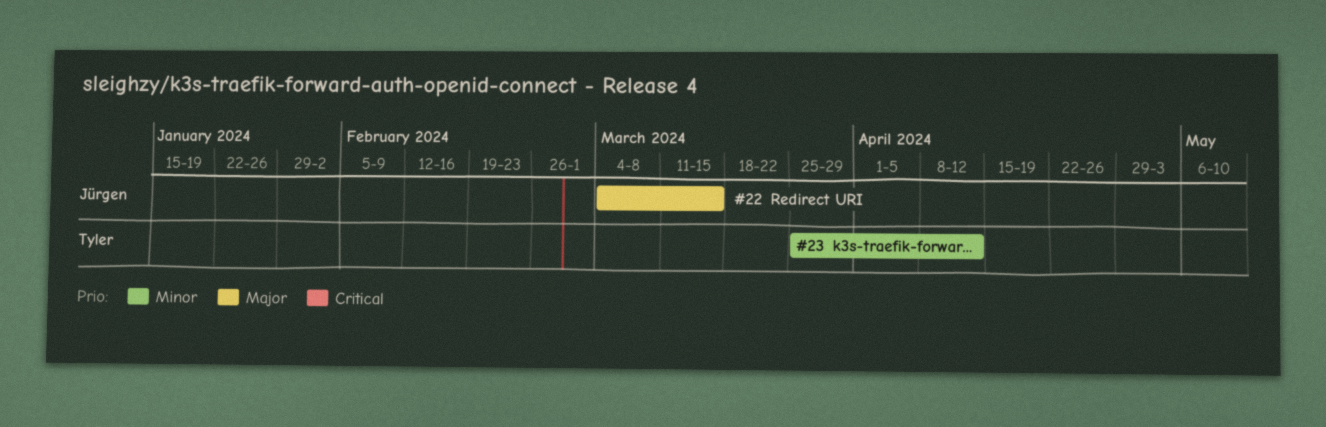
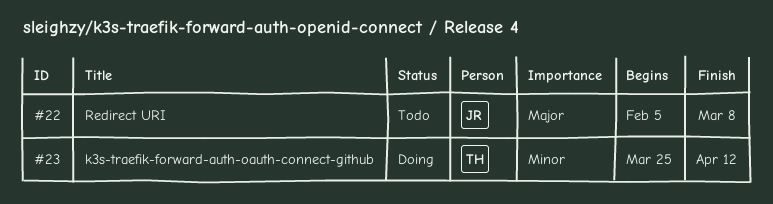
#22, start: Mar 4 -> Feb 5
#22, due: Mar 15 -> Mar 8

